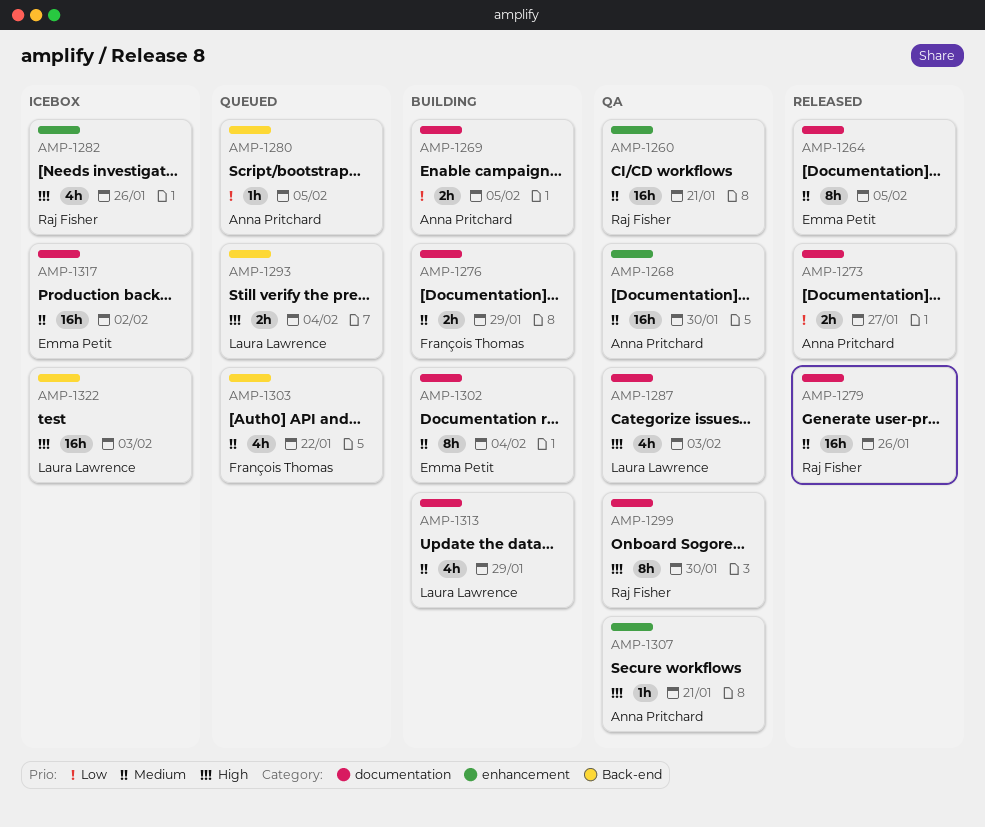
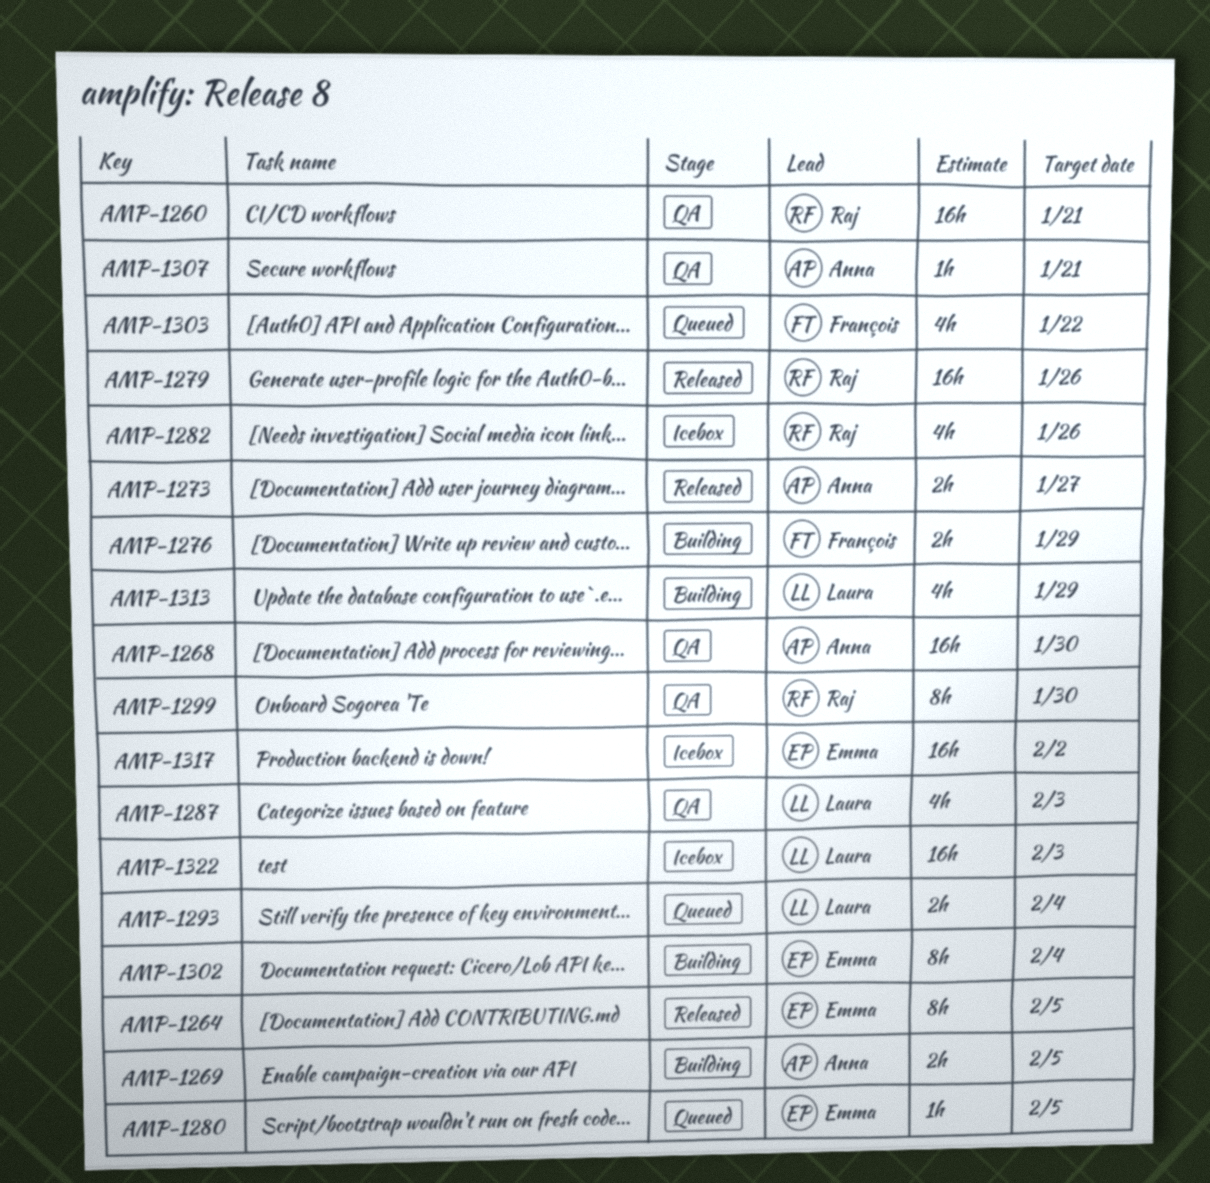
AMP-1280, owner: Anna Pritchard -> Emma Petit

